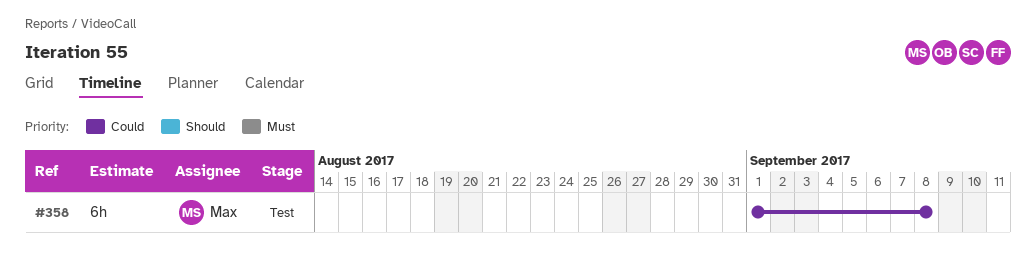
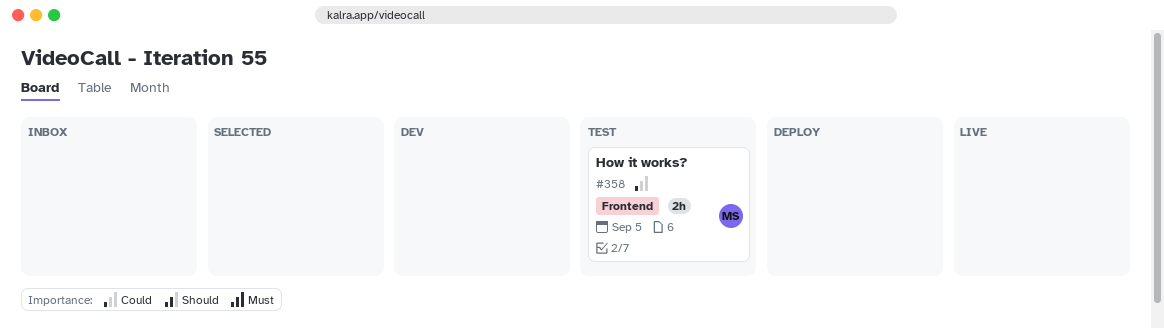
#358, estimate: 6h -> 2h
#358, due: Sep 8 -> Sep 5

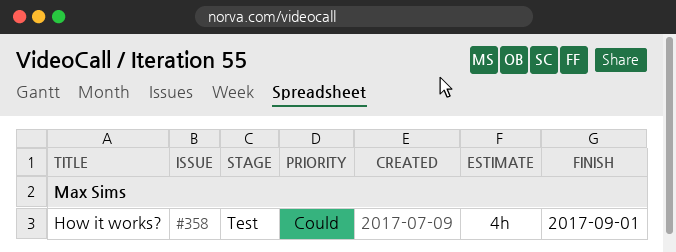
#358, estimate: 2h -> 4h
#358, due: Sep 5 -> Sep 1

